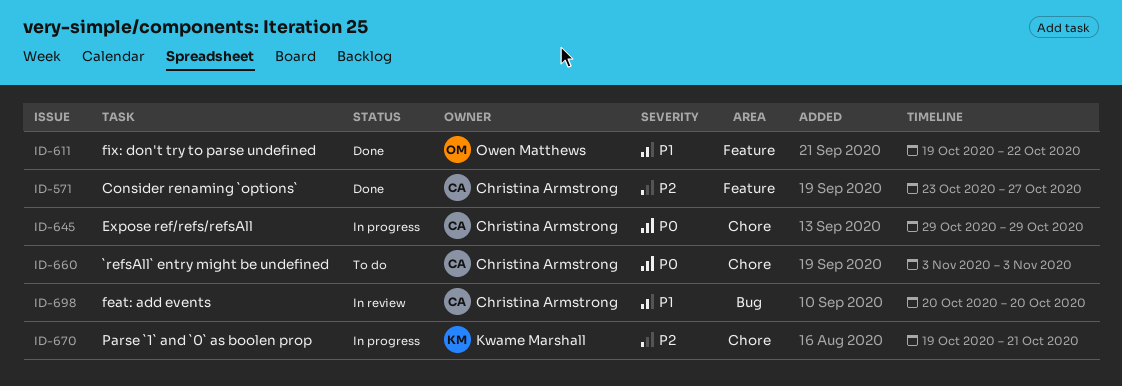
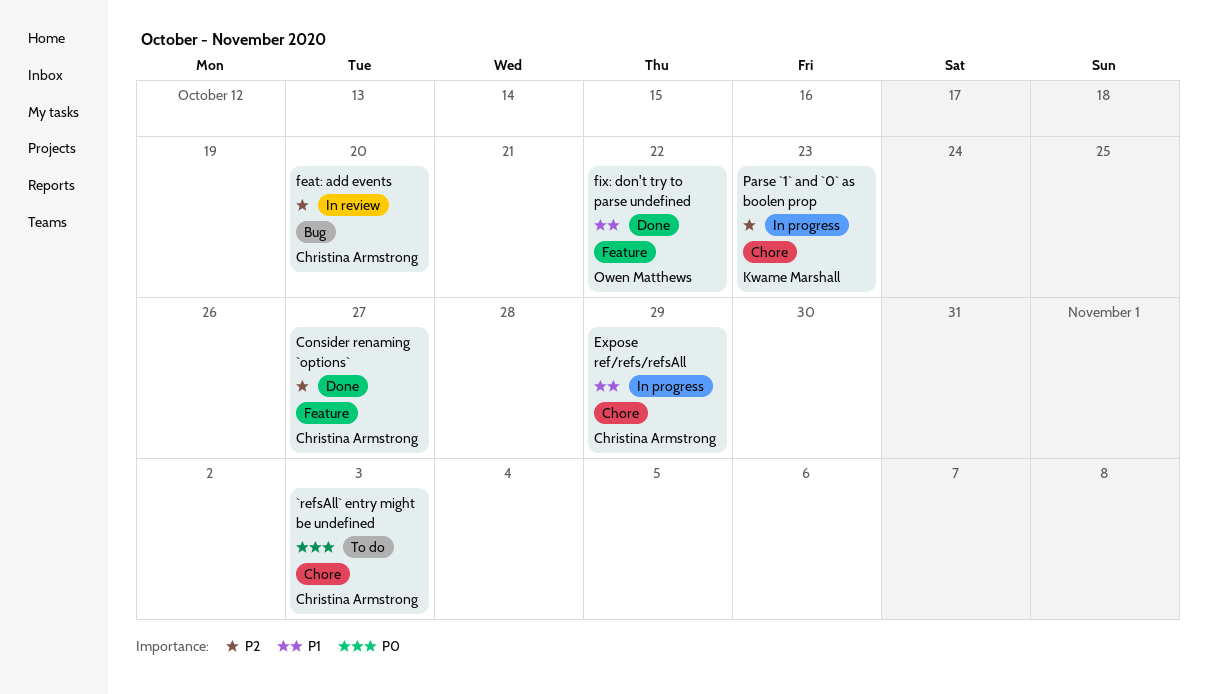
Expose ref/refs/refsAll, priority: P0 -> P1
feat: add events, priority: P1 -> P2
Parse `1` and `0` as boolen prop, due: Oct 21 -> Oct 23

